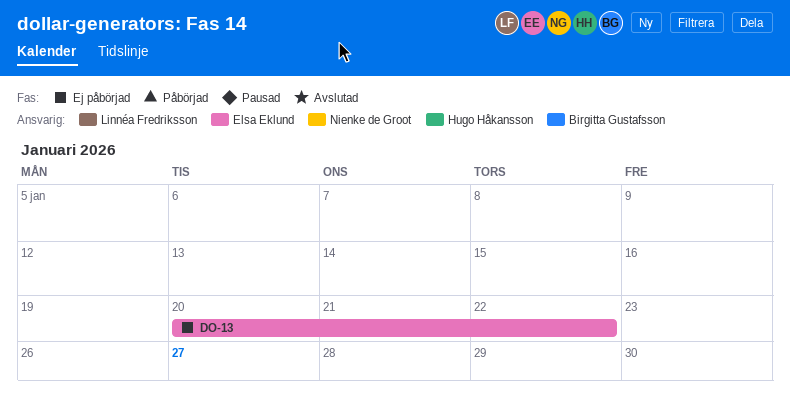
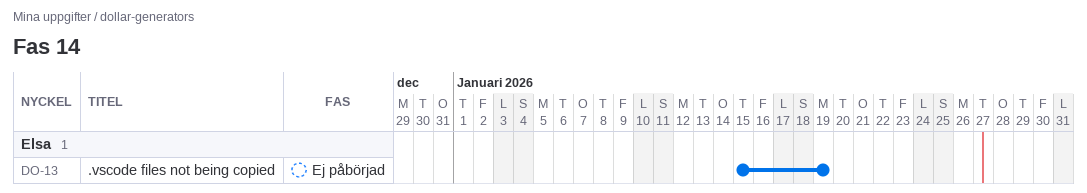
DO-13, start: Jan 20 -> Jan 15
DO-13, due: Jan 22 -> Jan 19

